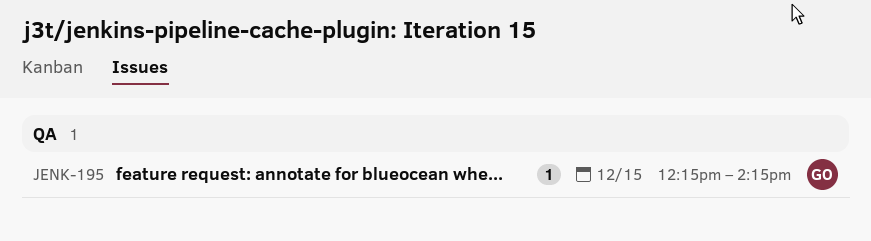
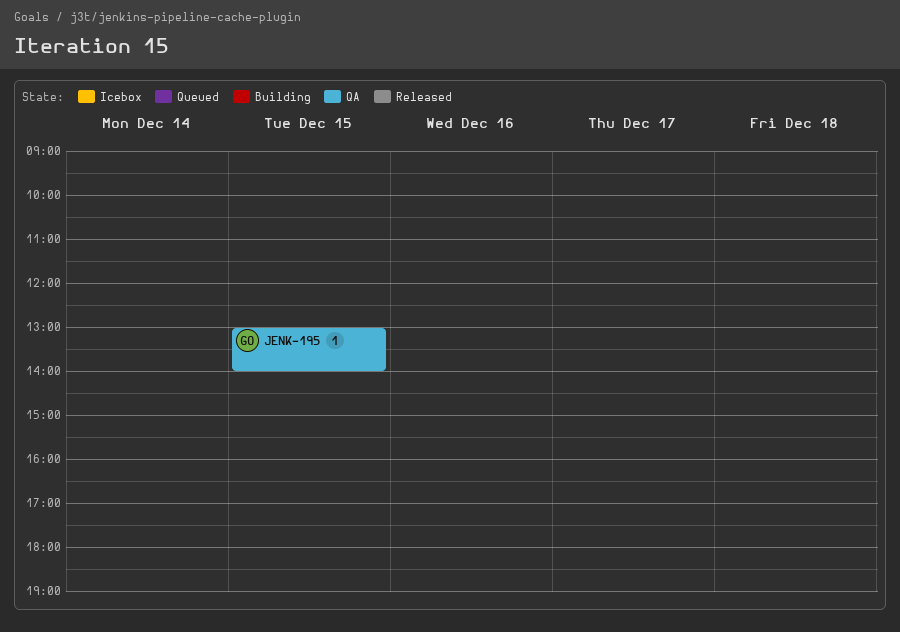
JENK-195, begins: 12:15 -> 13:00
JENK-195, ends: 14:15 -> 14:00

